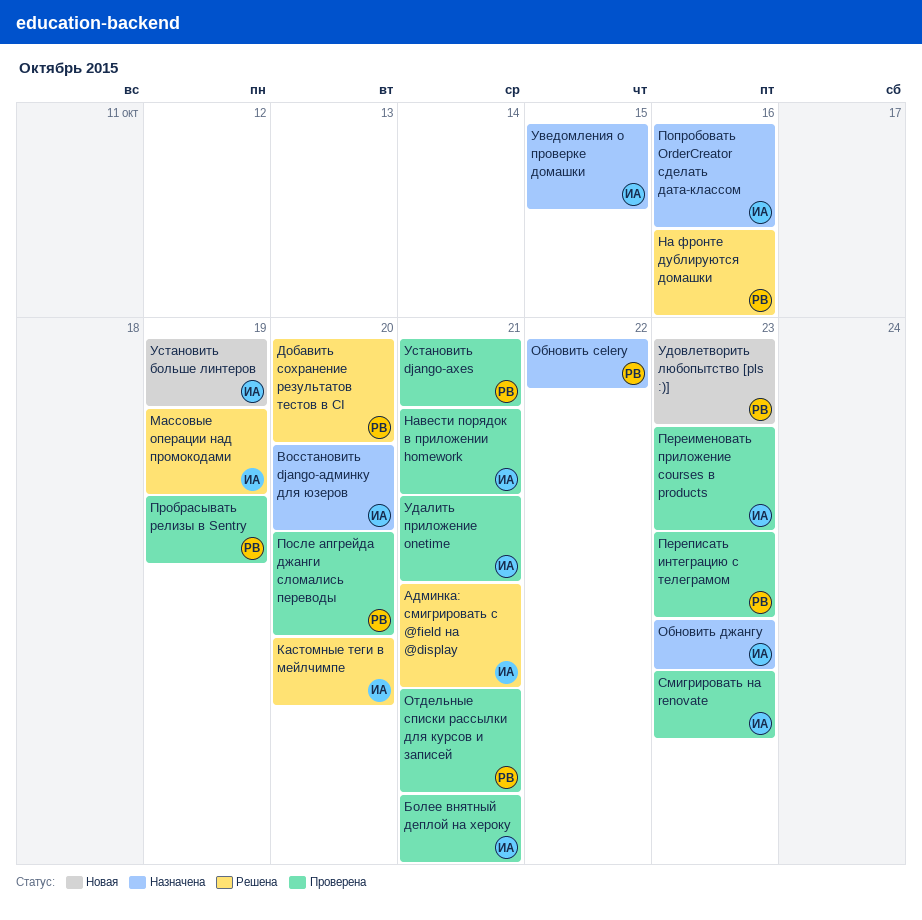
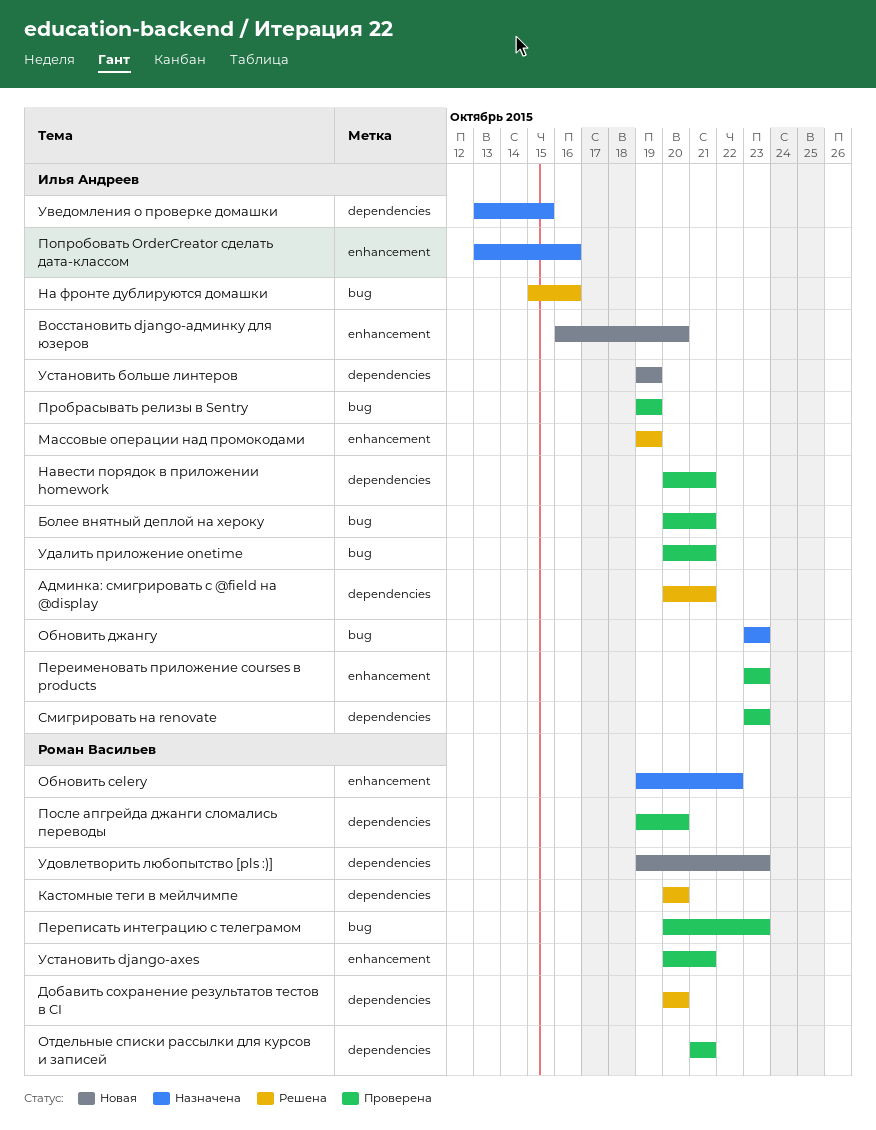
Восстановить django-админку для юзеров, status: Назначена -> Новая
Кастомные теги в мейлчимпе, owner: Илья Андреев -> Роман Васильев
На фронте дублируются домашки, owner: Роман Васильев -> Илья Андреев
Пробрасывать релизы в Sentry, owner: Роман Васильев -> Илья Андреев

